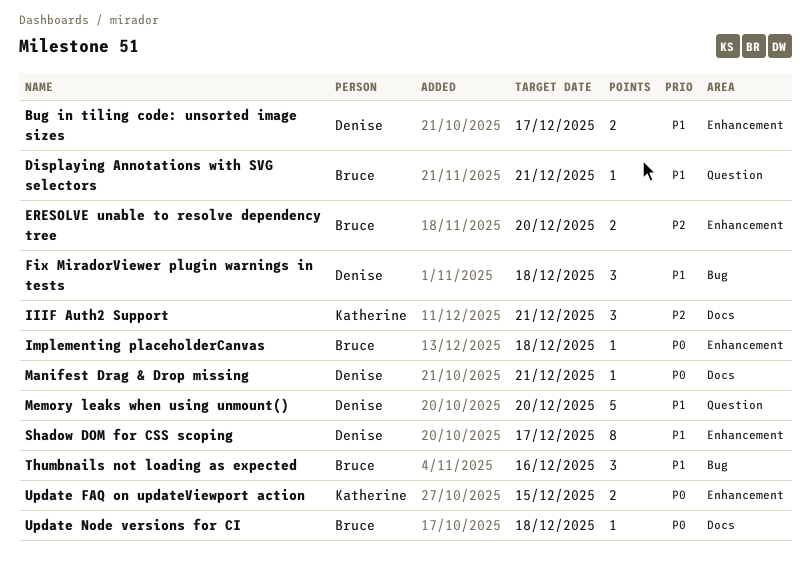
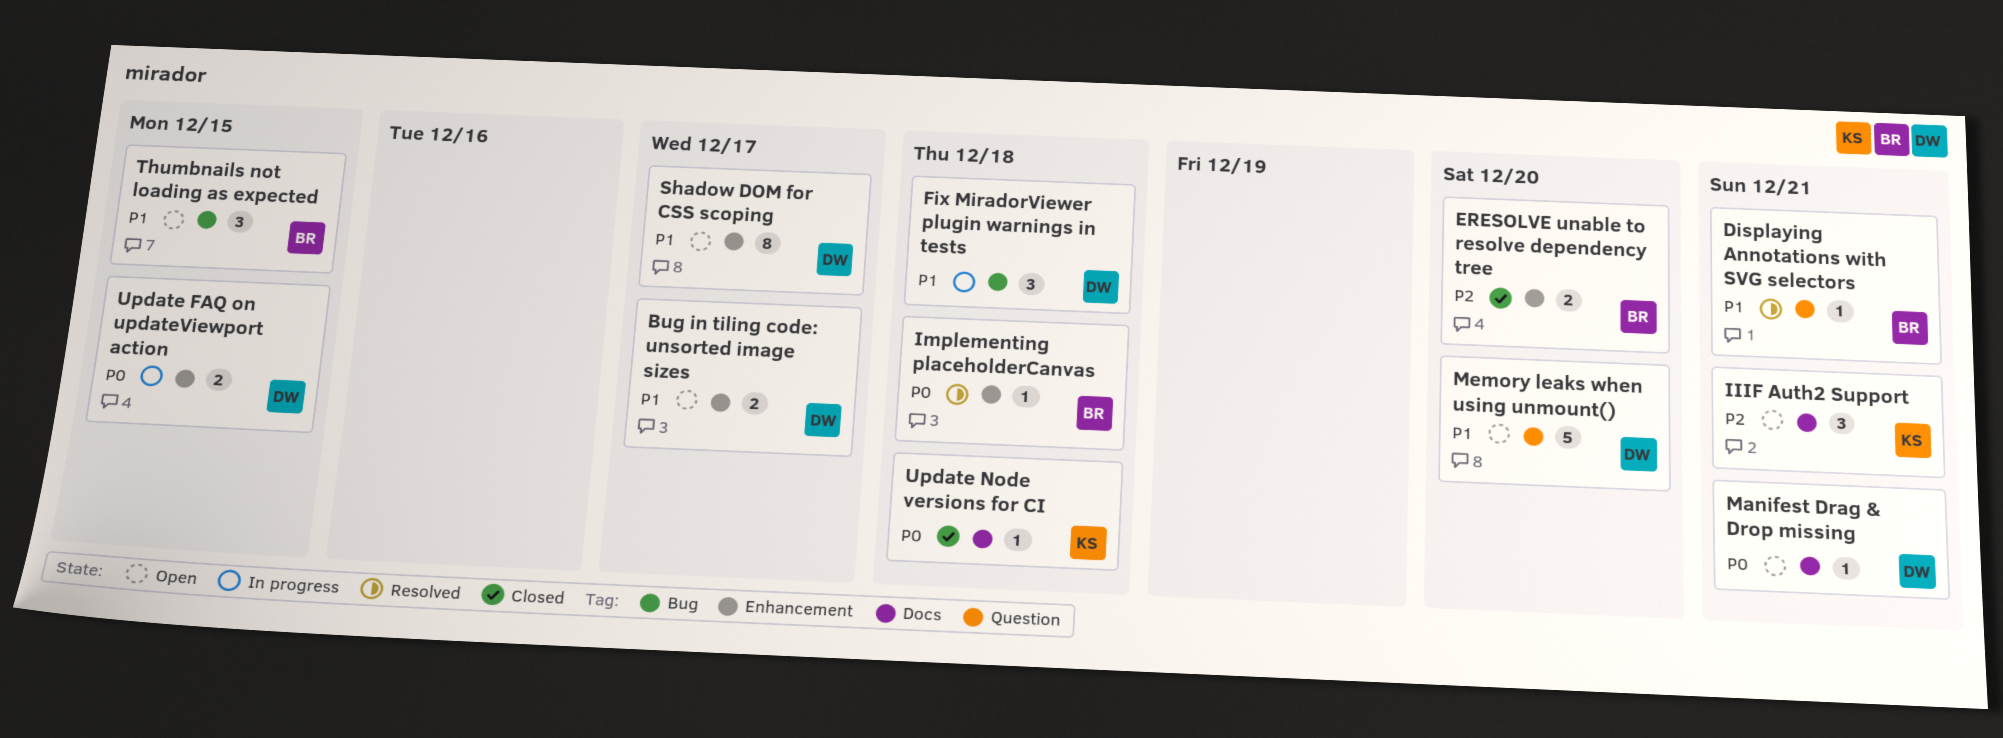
Thumbnails not loading as expected, due: Dec 16 -> Dec 15
Update FAQ on updateViewport action, owner: Katherine -> Denise
Update Node versions for CI, owner: Bruce -> Katherine

